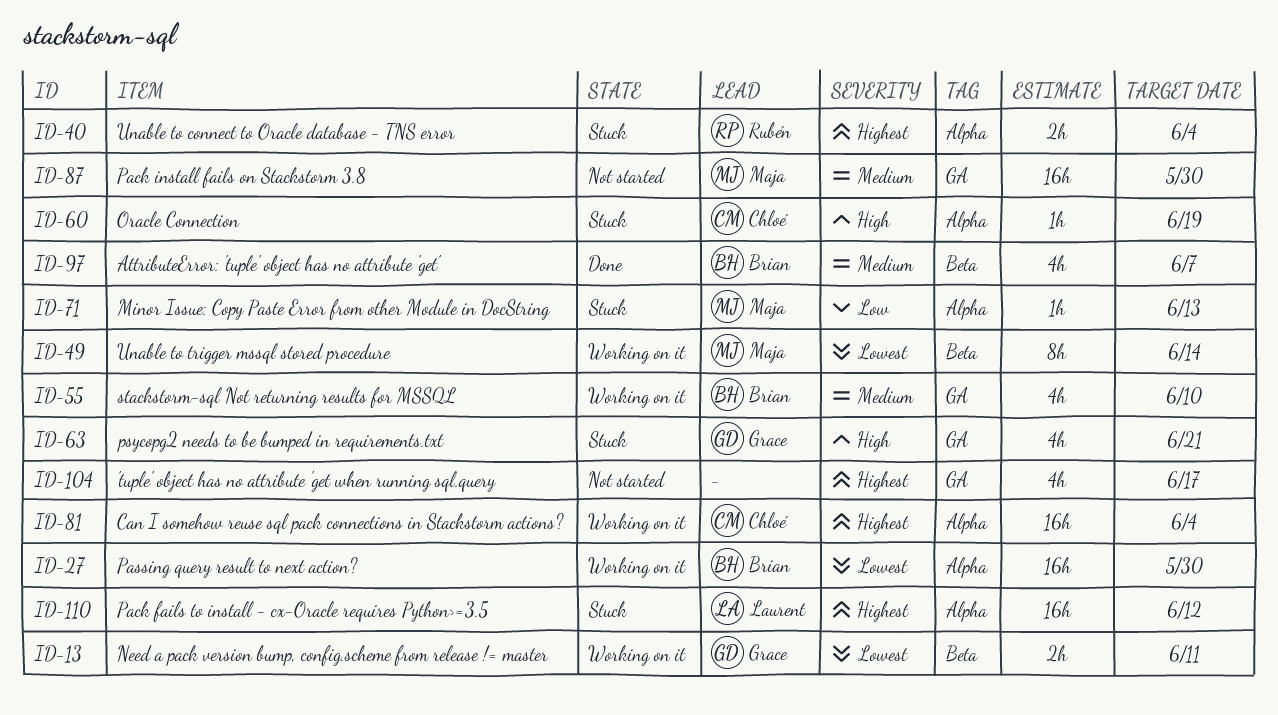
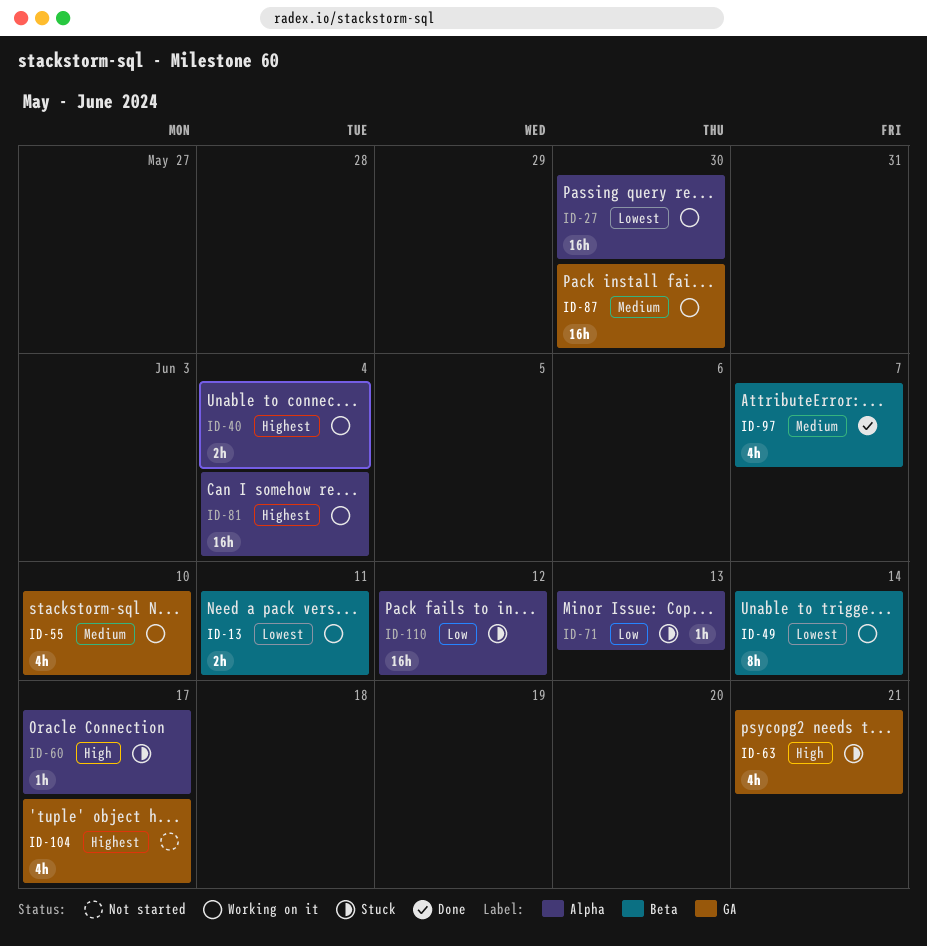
ID-40, status: Stuck -> Working on it
ID-60, due: Jun 19 -> Jun 17
ID-87, status: Not started -> Working on it
ID-110, priority: Highest -> Low

